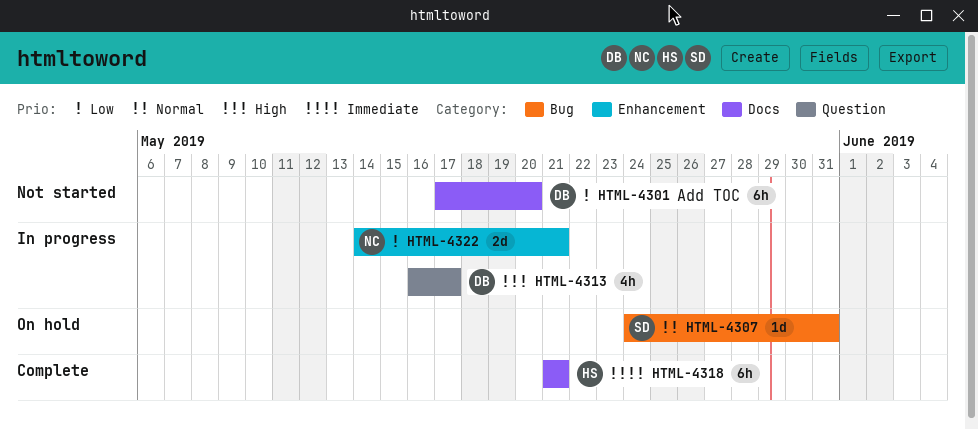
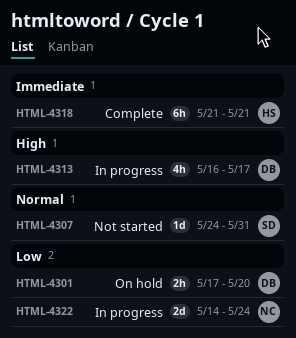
HTML-4301, status: Not started -> On hold
HTML-4301, estimate: 6h -> 2h
HTML-4307, status: On hold -> Not started
HTML-4322, due: May 21 -> May 24

